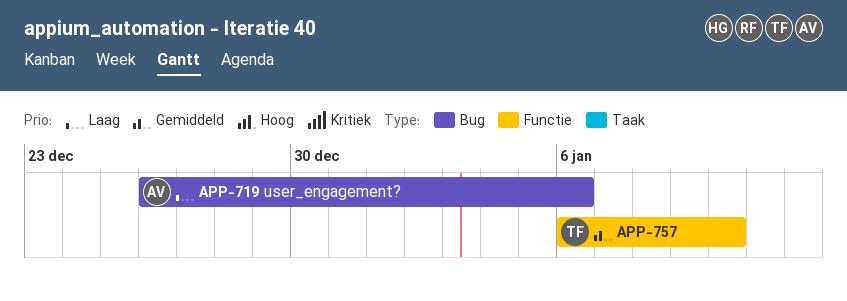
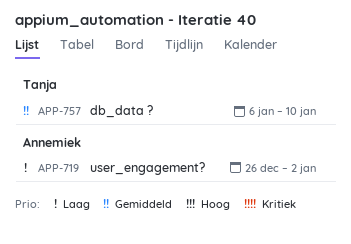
APP-719, due: Jan 6 -> Jan 2

